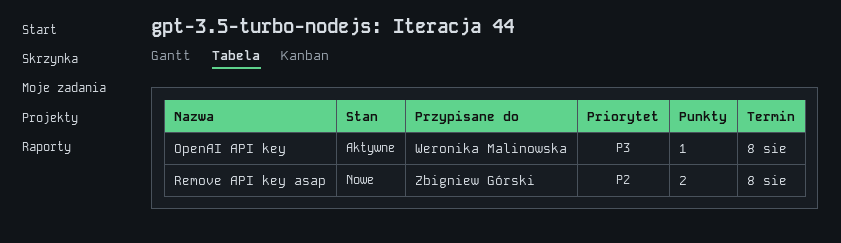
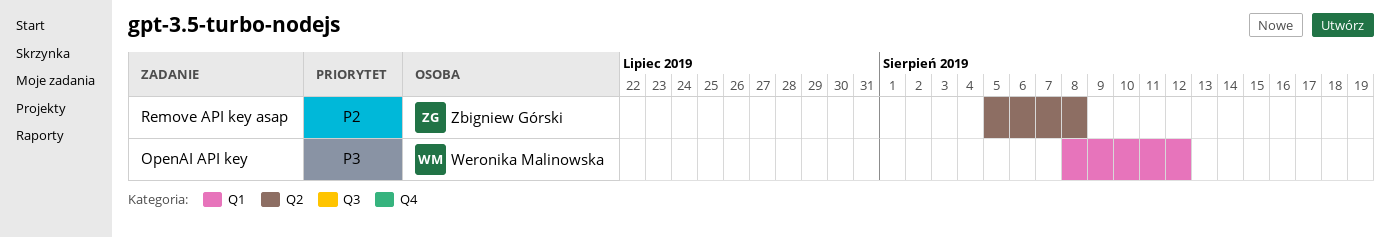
OpenAI API key, due: Aug 8 -> Aug 12

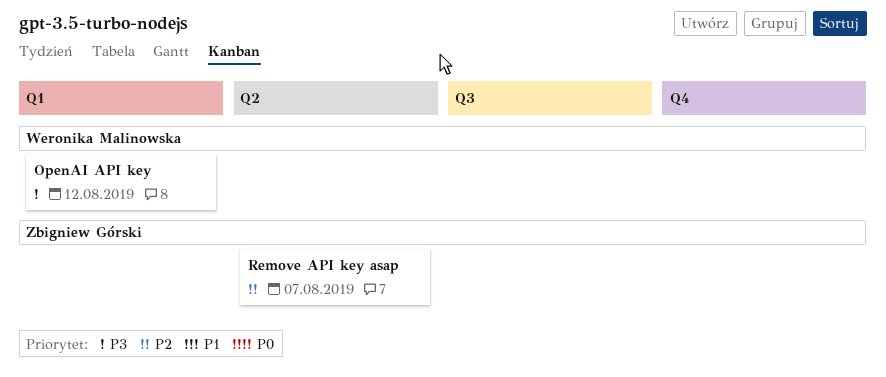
Remove API key asap, due: Aug 8 -> Aug 7

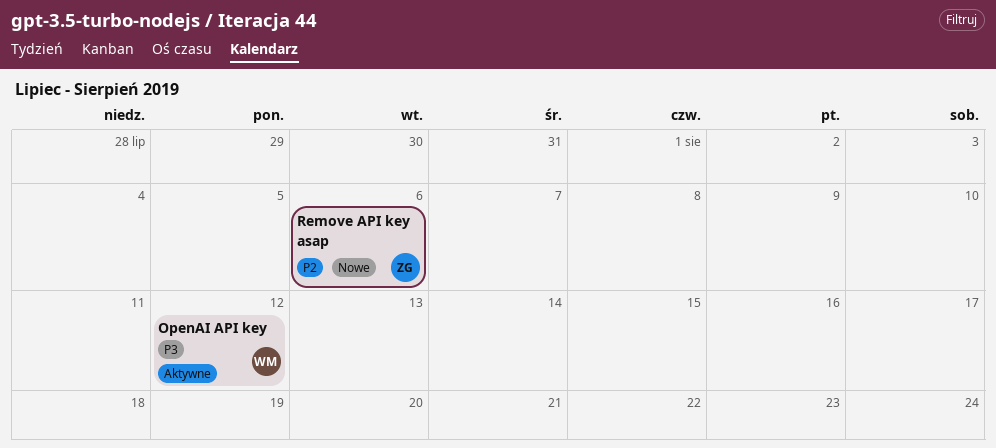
Remove API key asap, due: Aug 7 -> Aug 6

